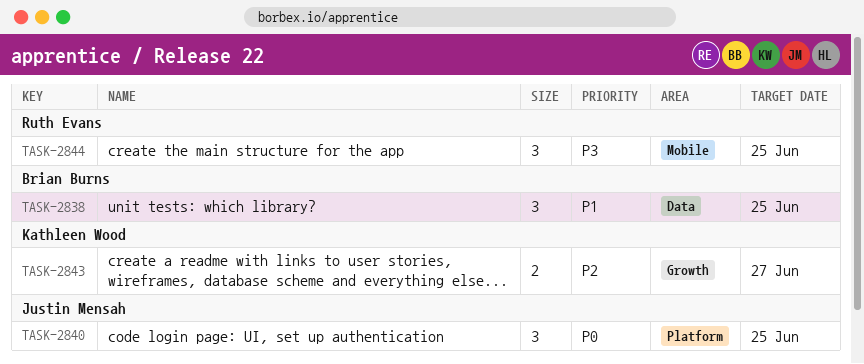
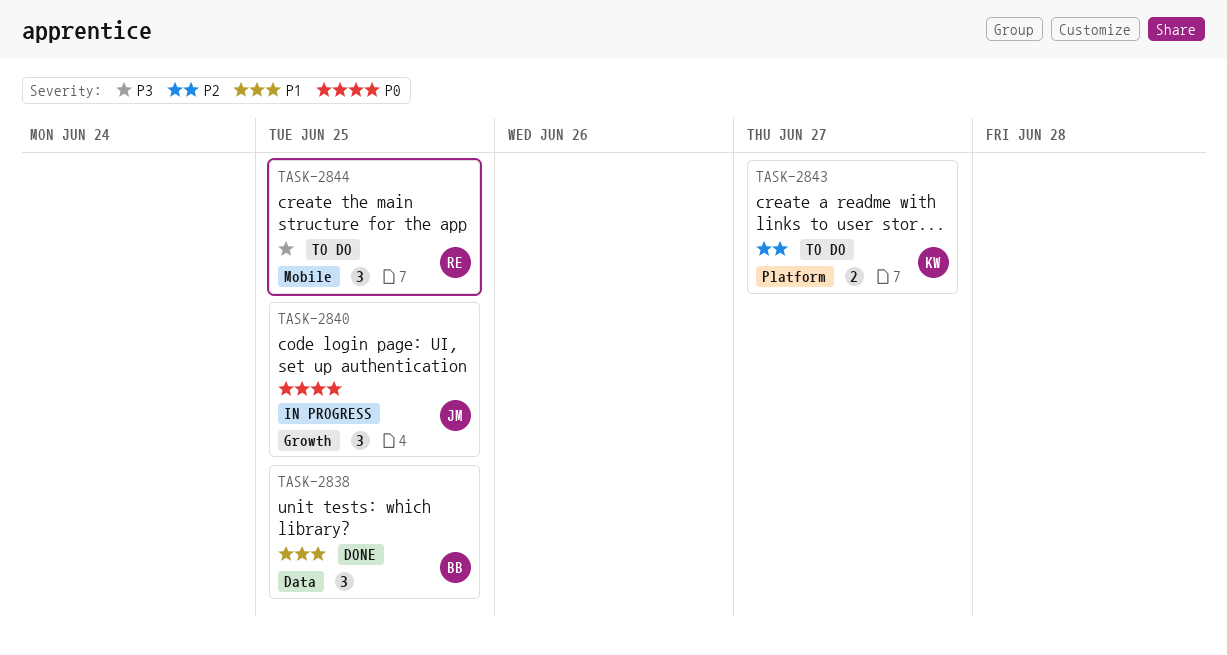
TASK-2840, label: Platform -> Growth
TASK-2843, label: Growth -> Platform

